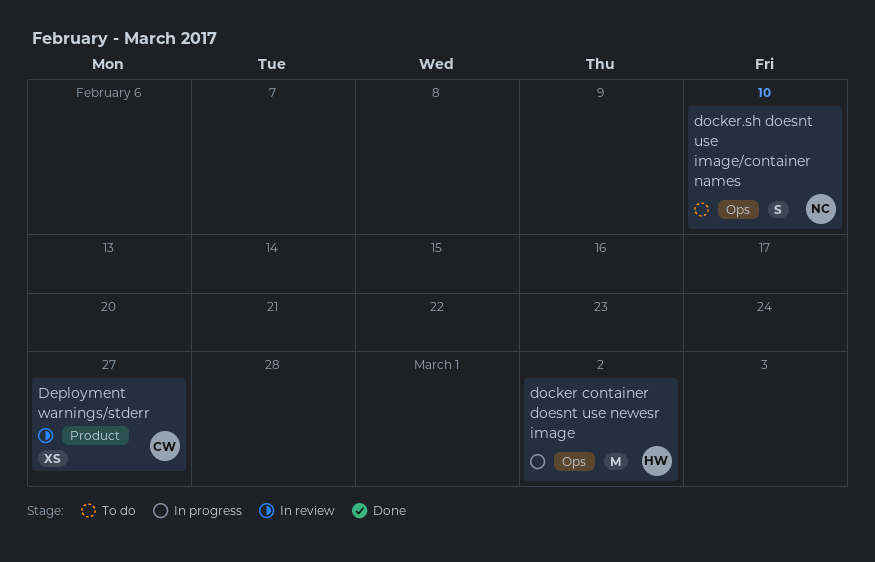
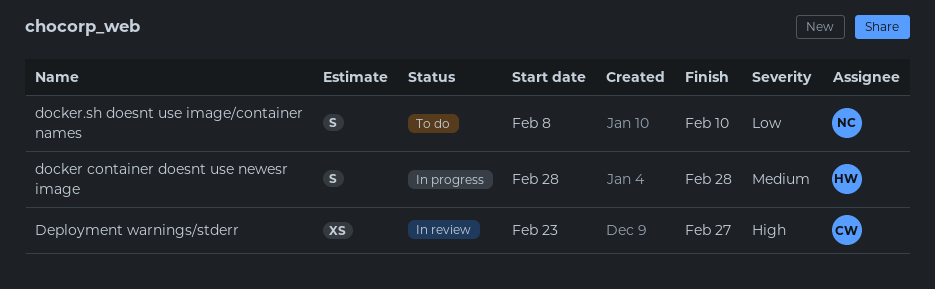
docker container doesnt use newesr image, estimate: M -> S
docker container doesnt use newesr image, due: Mar 2 -> Feb 28

